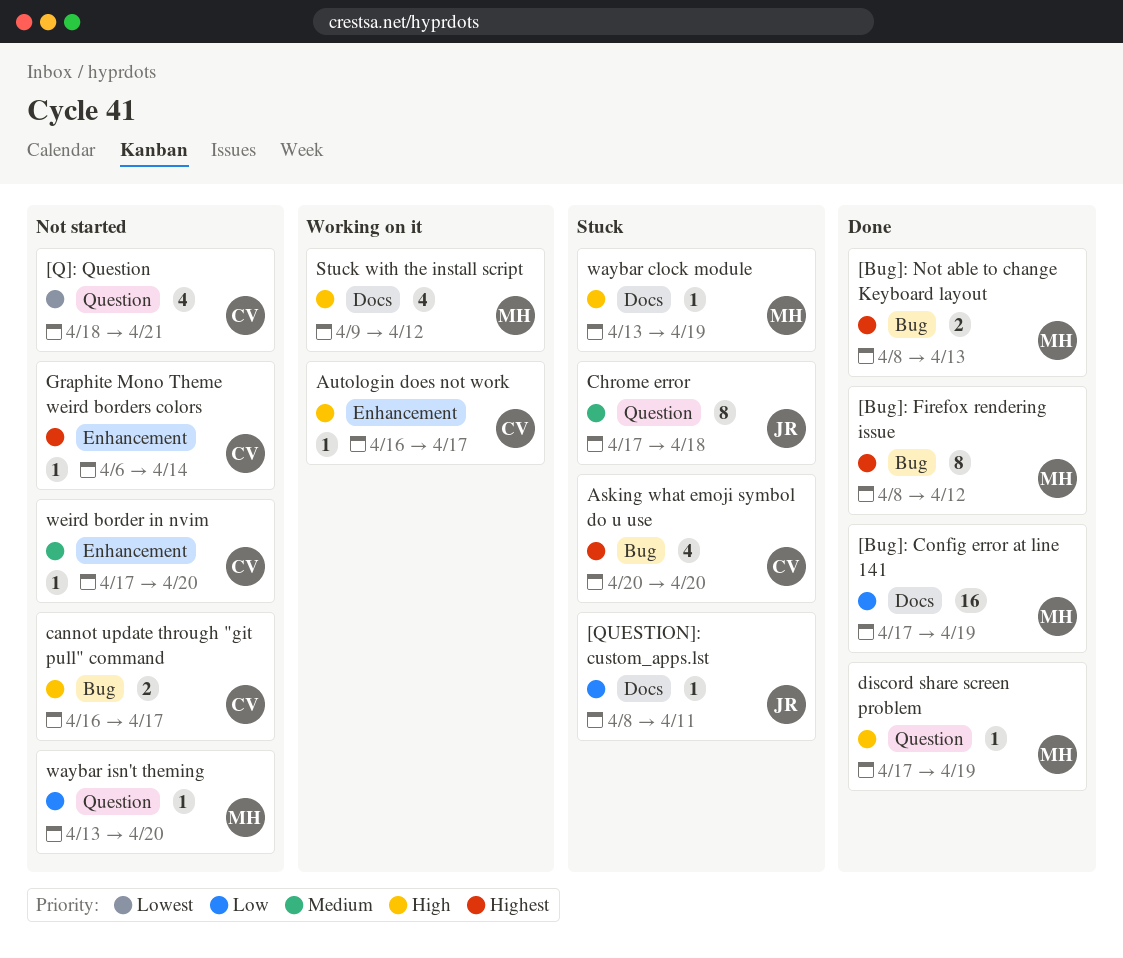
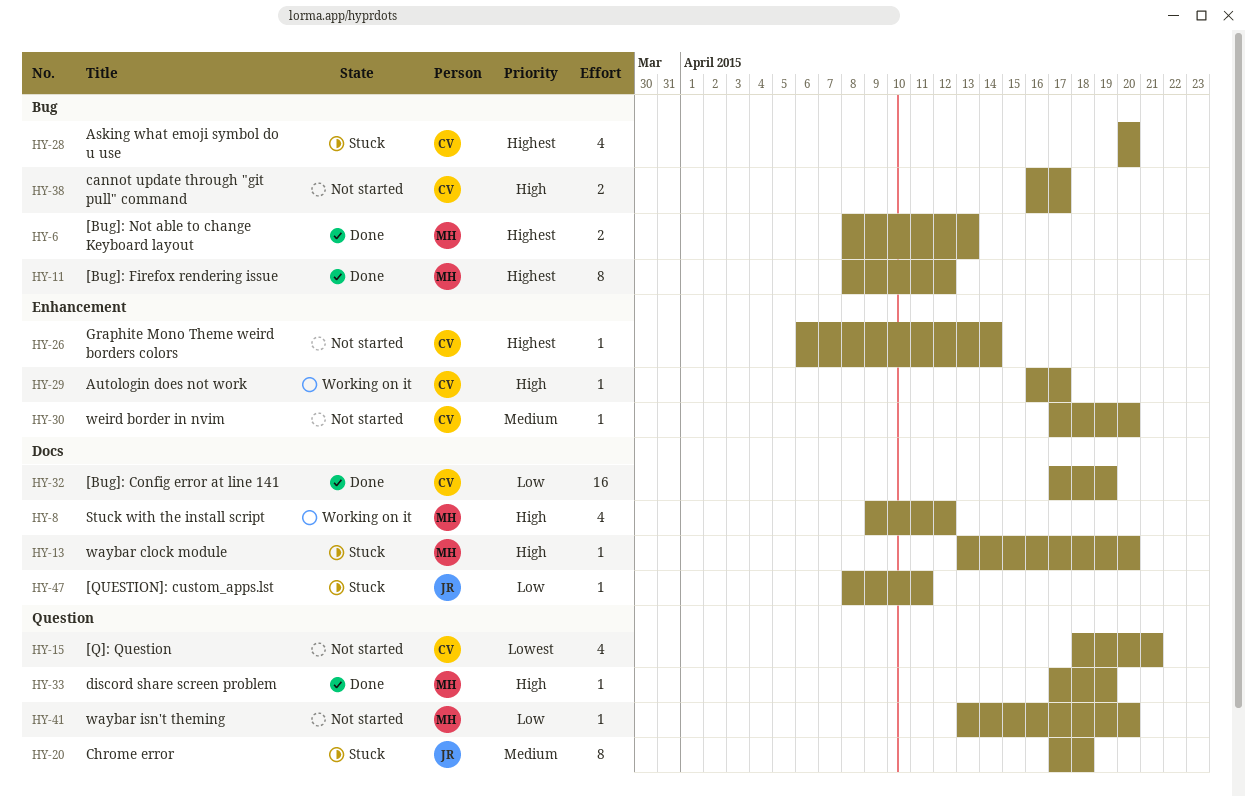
[Bug]: Config error at line 141, owner: MH -> CV
waybar clock module, due: Apr 19 -> Apr 20

